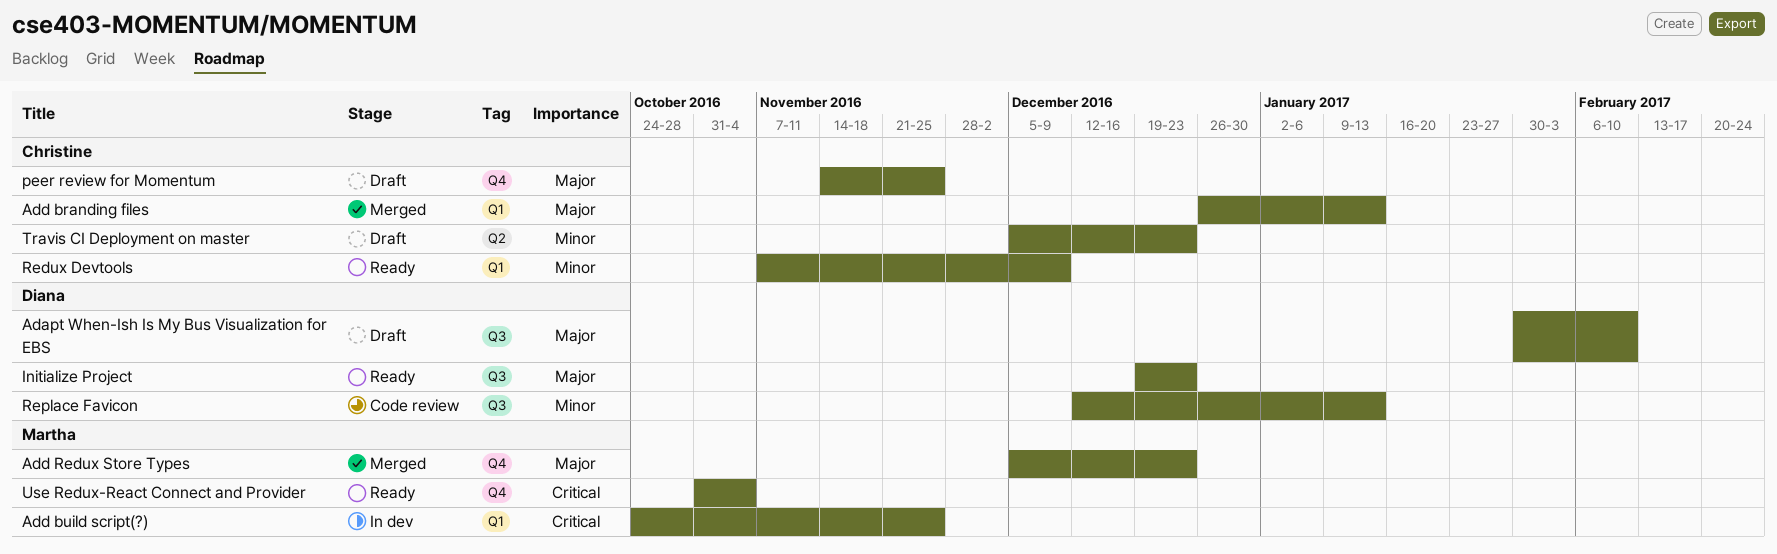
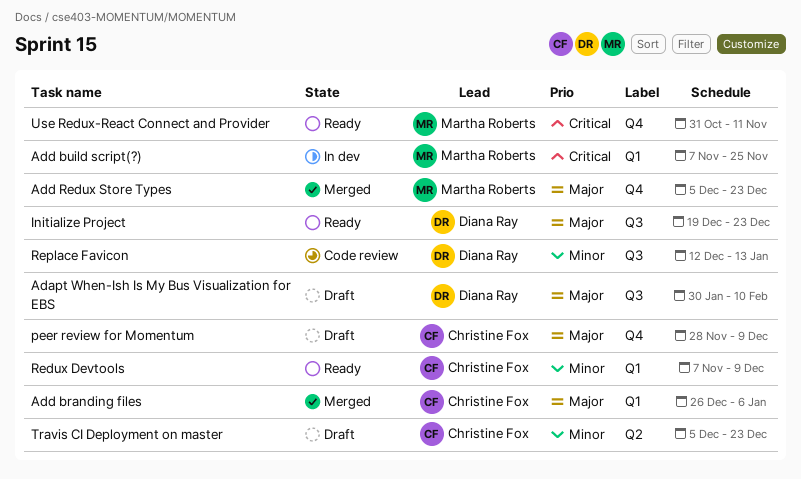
Add branding files, due: Jan 13 -> Jan 6
Add build script(?), start: Oct 24 -> Nov 7
peer review for Momentum, start: Nov 14 -> Nov 28
peer review for Momentum, due: Nov 25 -> Dec 9
Use Redux-React Connect and Provider, due: Nov 4 -> Nov 11

